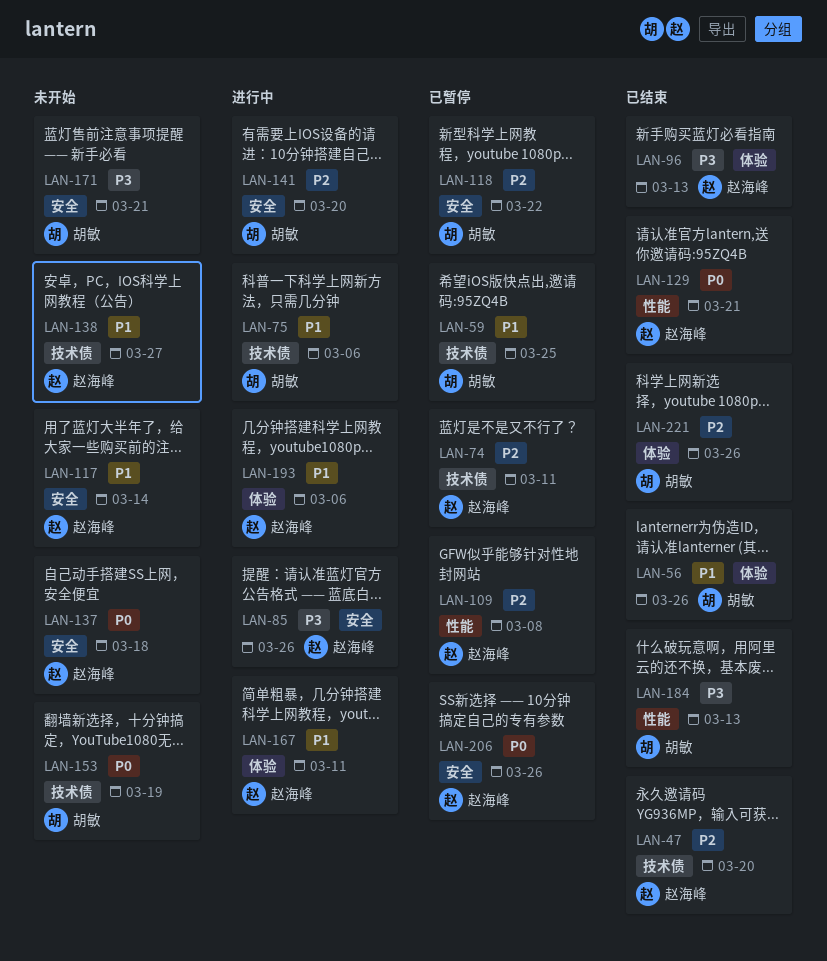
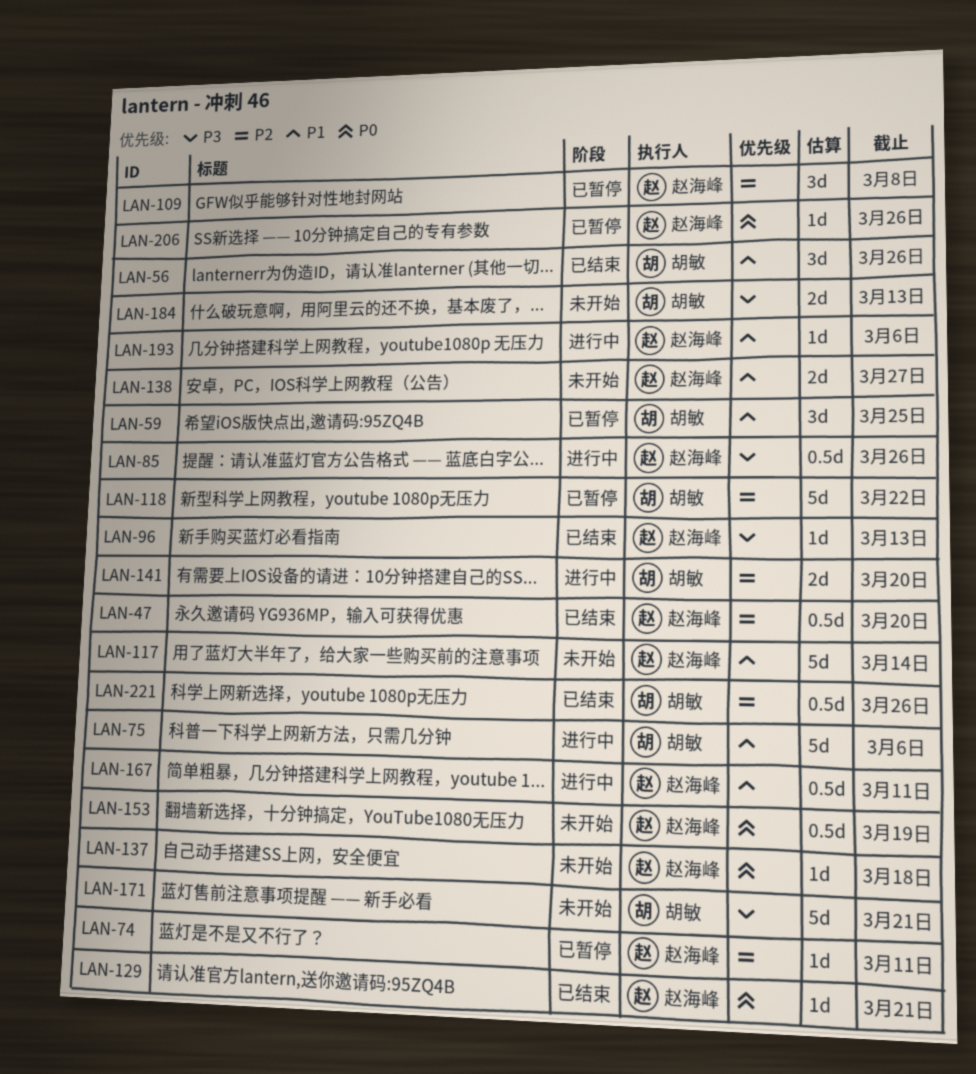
LAN-153, owner: 胡敏 -> 赵海峰
LAN-184, status: 已结束 -> 未开始

